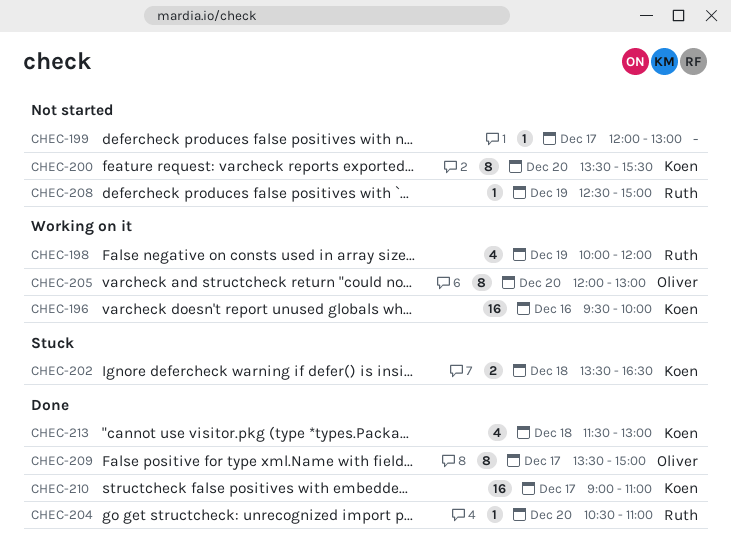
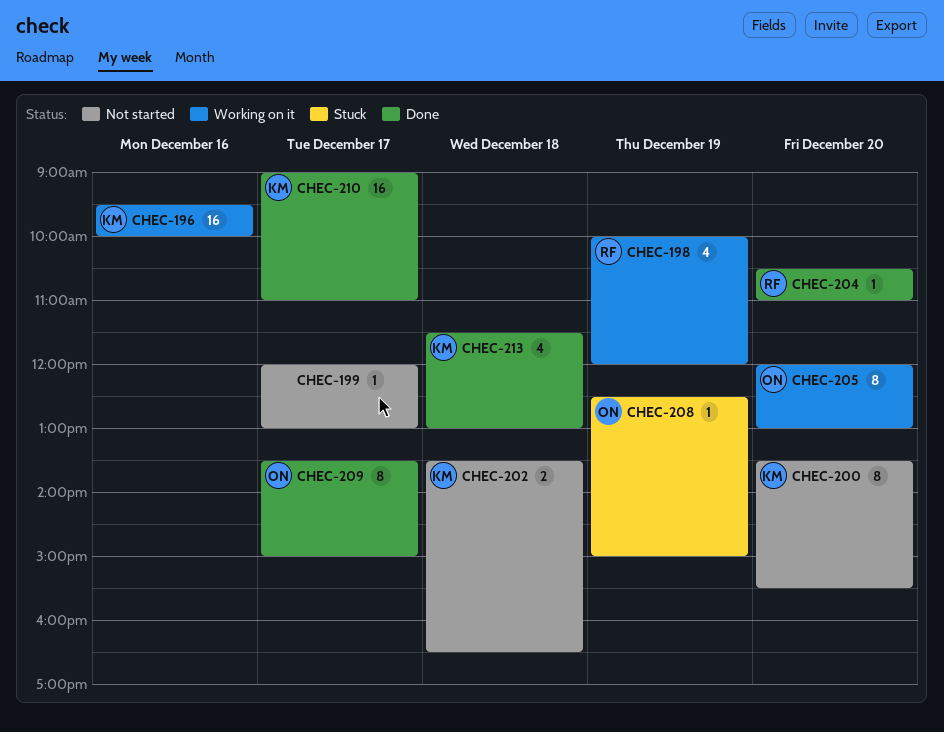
CHEC-202, status: Stuck -> Not started
CHEC-208, status: Not started -> Stuck
CHEC-208, owner: Ruth -> Oliver

